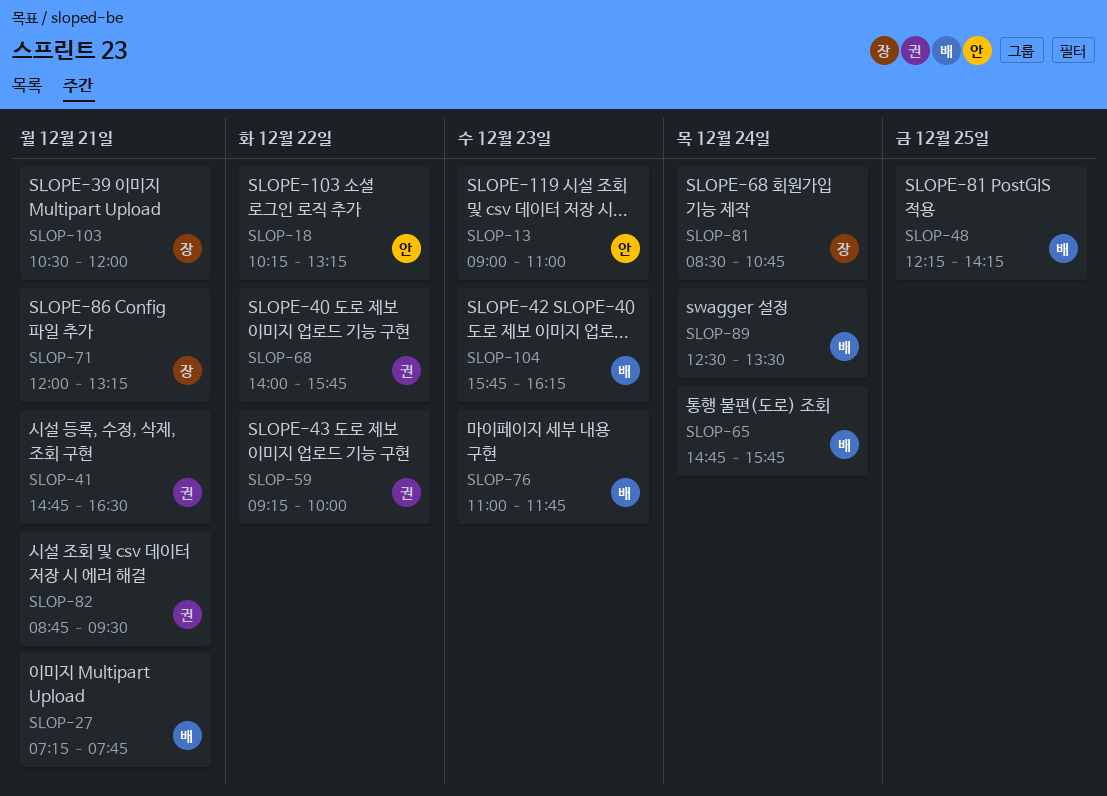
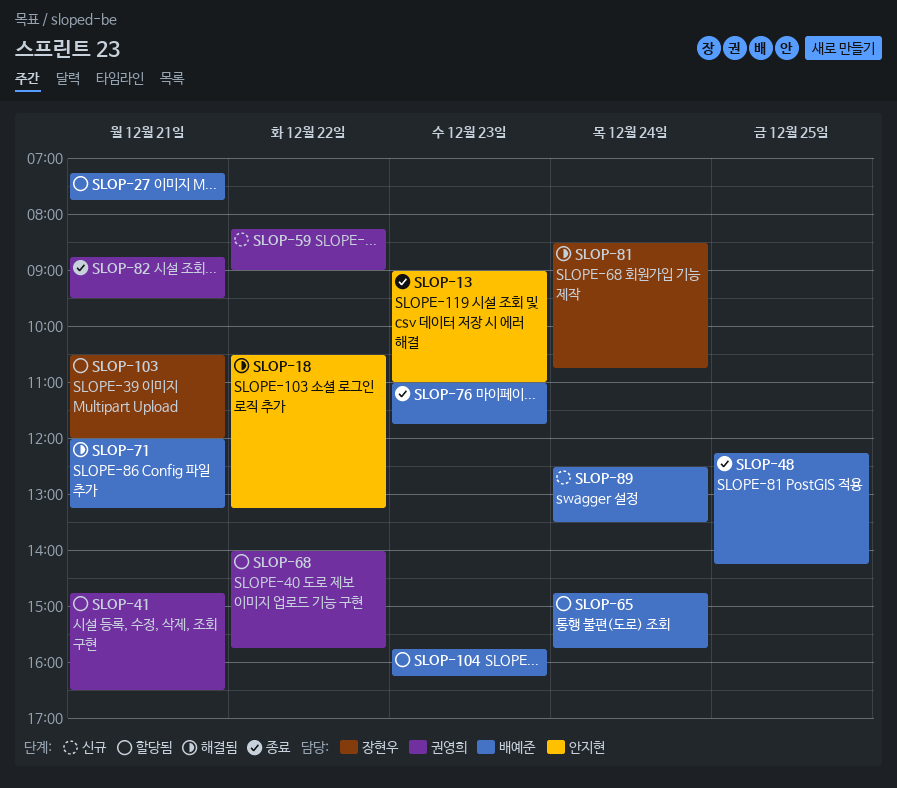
SLOP-18, begins: 10:15 -> 10:30
SLOP-59, begins: 09:15 -> 08:15
SLOP-59, ends: 10:00 -> 09:00
SLOP-71, owner: 장현우 -> 배예준

